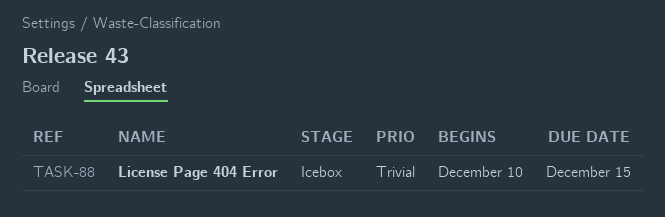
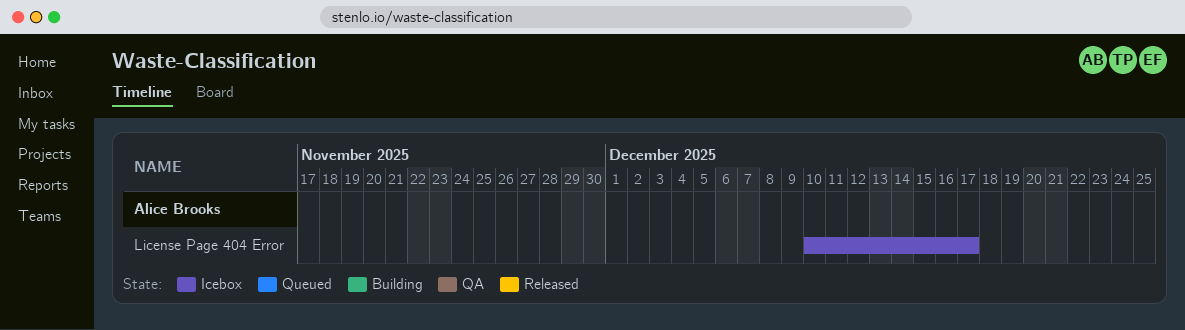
License Page 404 Error, due: Dec 15 -> Dec 17

